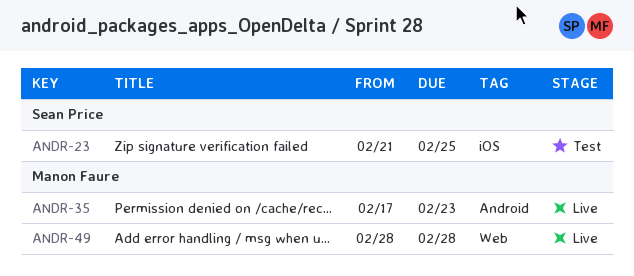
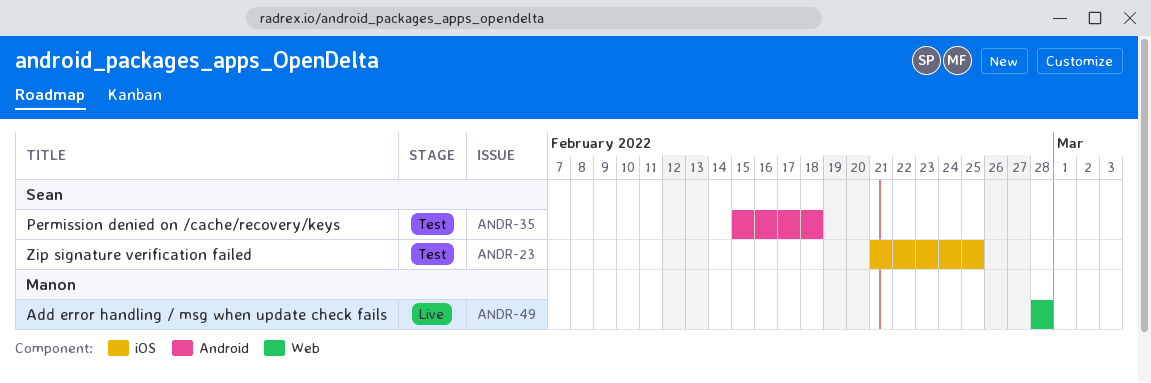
ANDR-35, status: Live -> Test
ANDR-35, owner: Manon Faure -> Sean Price
ANDR-35, start: Feb 17 -> Feb 15
ANDR-35, due: Feb 23 -> Feb 18

